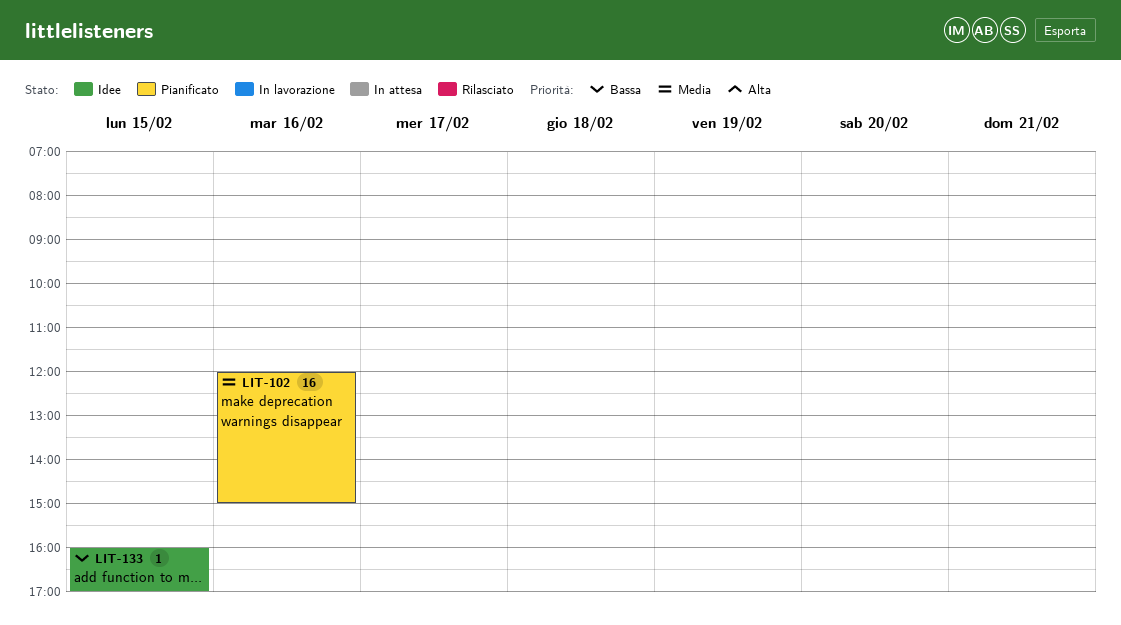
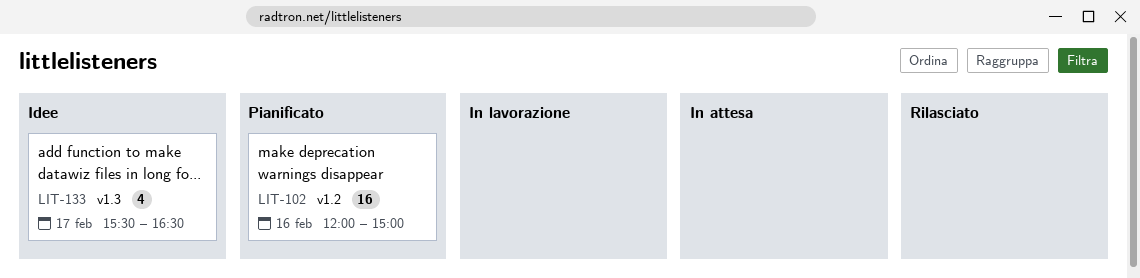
LIT-133, estimate: 1 -> 4
LIT-133, day: Feb 15 -> Feb 17
LIT-133, begins: 16:00 -> 15:30
LIT-133, ends: 17:00 -> 16:30

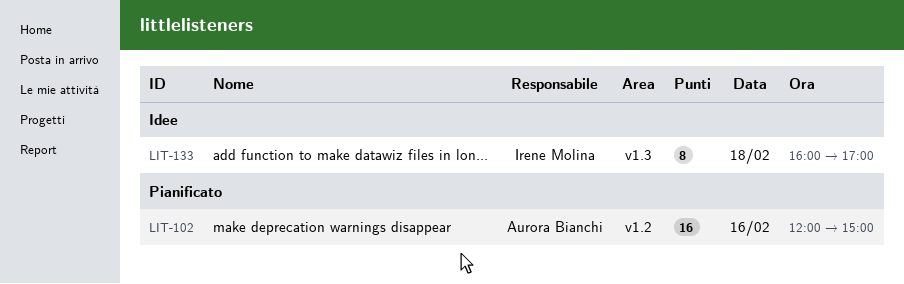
LIT-133, estimate: 4 -> 8
LIT-133, day: Feb 17 -> Feb 18
LIT-133, begins: 15:30 -> 16:00
LIT-133, ends: 16:30 -> 17:00

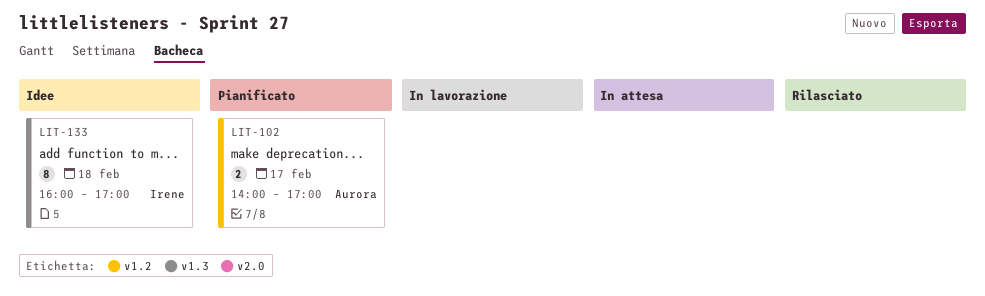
LIT-102, estimate: 16 -> 2
LIT-102, day: Feb 16 -> Feb 17
LIT-102, begins: 12:00 -> 14:00
LIT-102, ends: 15:00 -> 17:00

